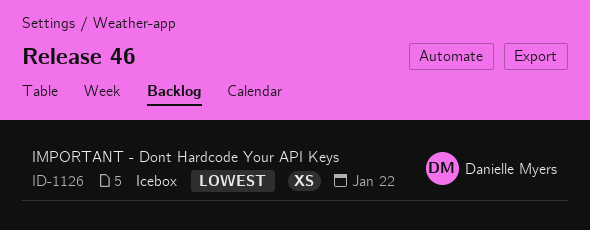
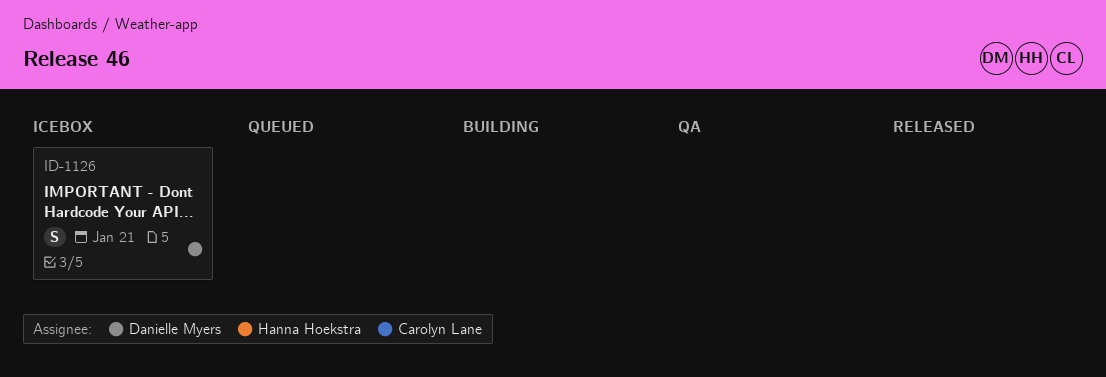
ID-1126, estimate: XS -> S
ID-1126, due: Jan 22 -> Jan 21

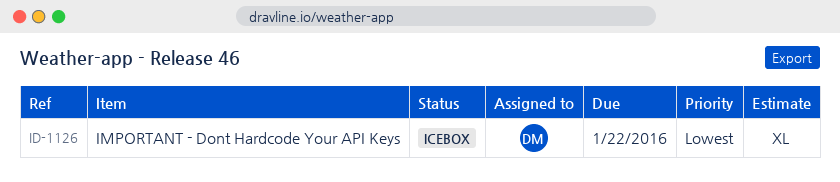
ID-1126, estimate: S -> XL
ID-1126, due: Jan 21 -> Jan 22

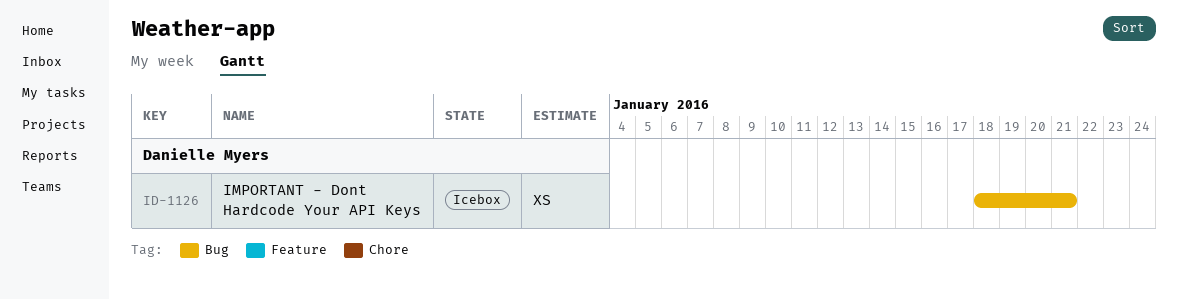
ID-1126, estimate: XL -> XS
ID-1126, due: Jan 22 -> Jan 21

